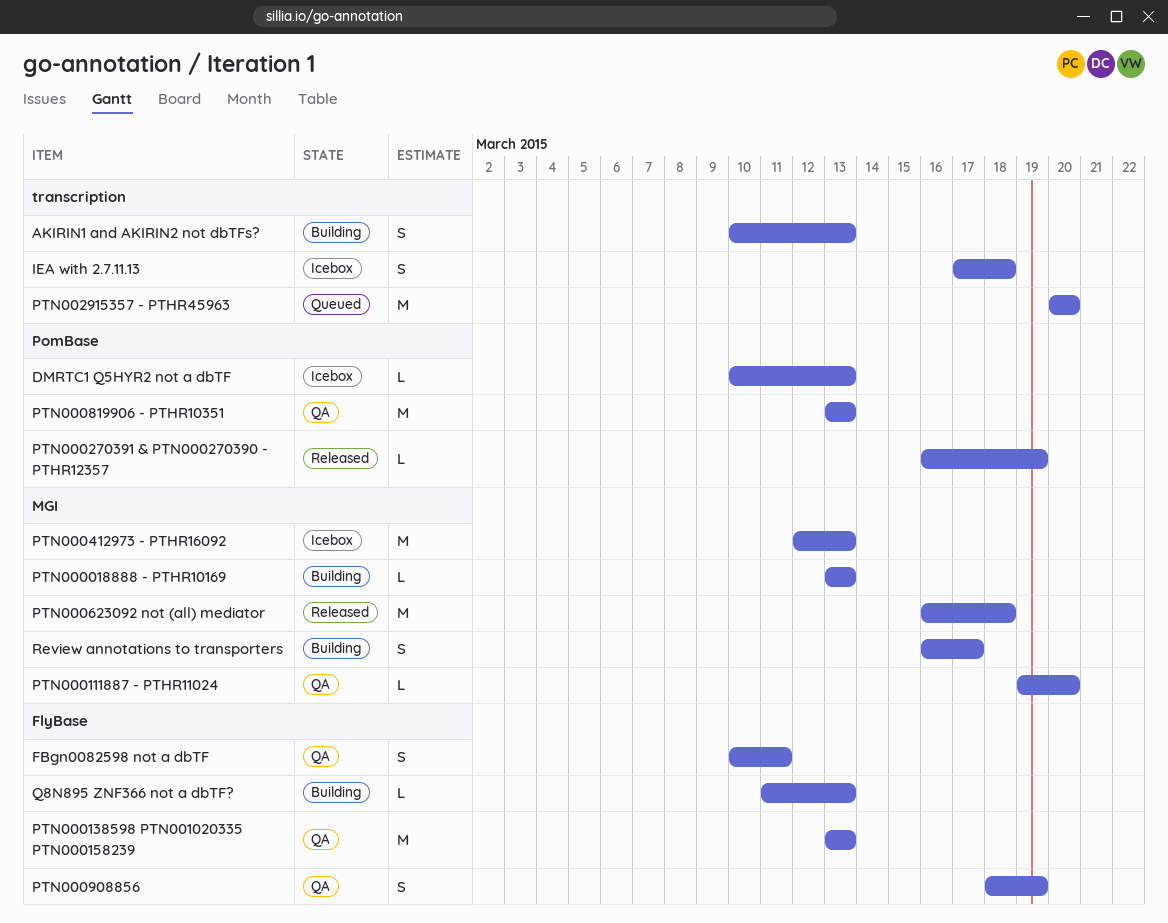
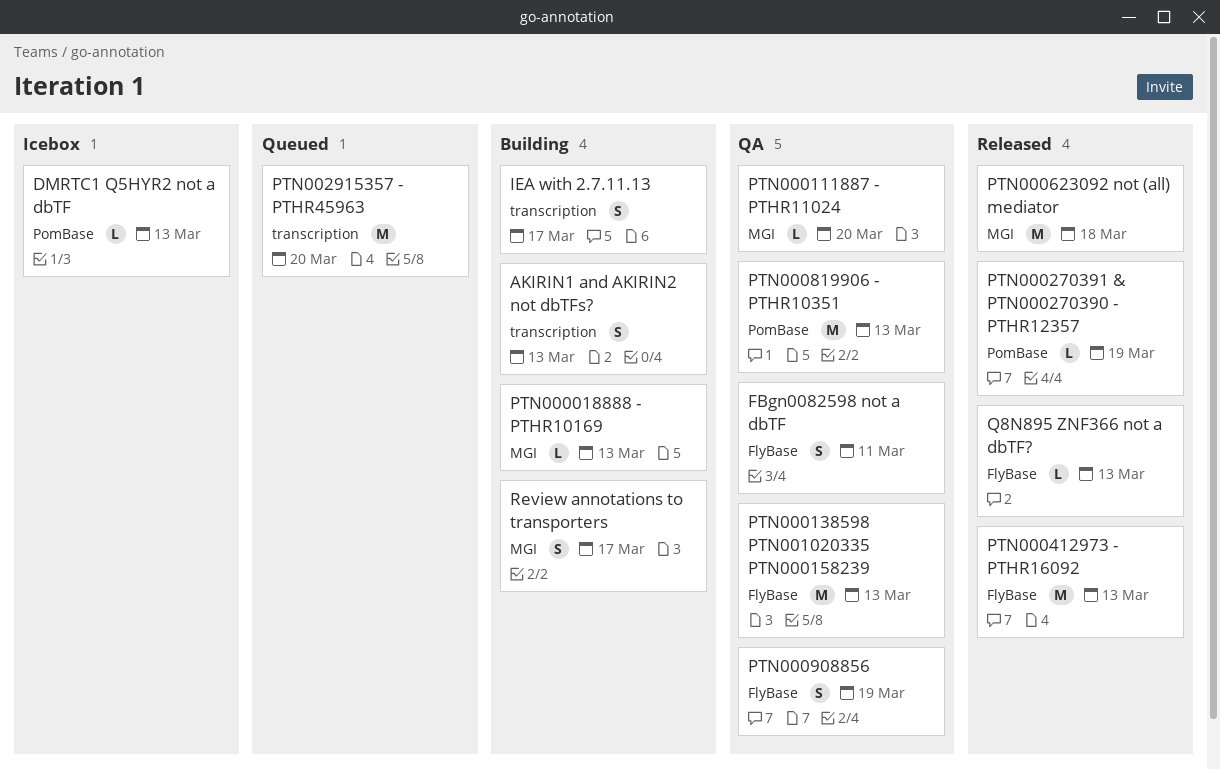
IEA with 2.7.11.13, status: Icebox -> Building
IEA with 2.7.11.13, due: Mar 18 -> Mar 17
PTN000412973 - PTHR16092, status: Icebox -> Released
PTN000412973 - PTHR16092, label: MGI -> FlyBase
Q8N895 ZNF366 not a dbTF?, status: Building -> Released

